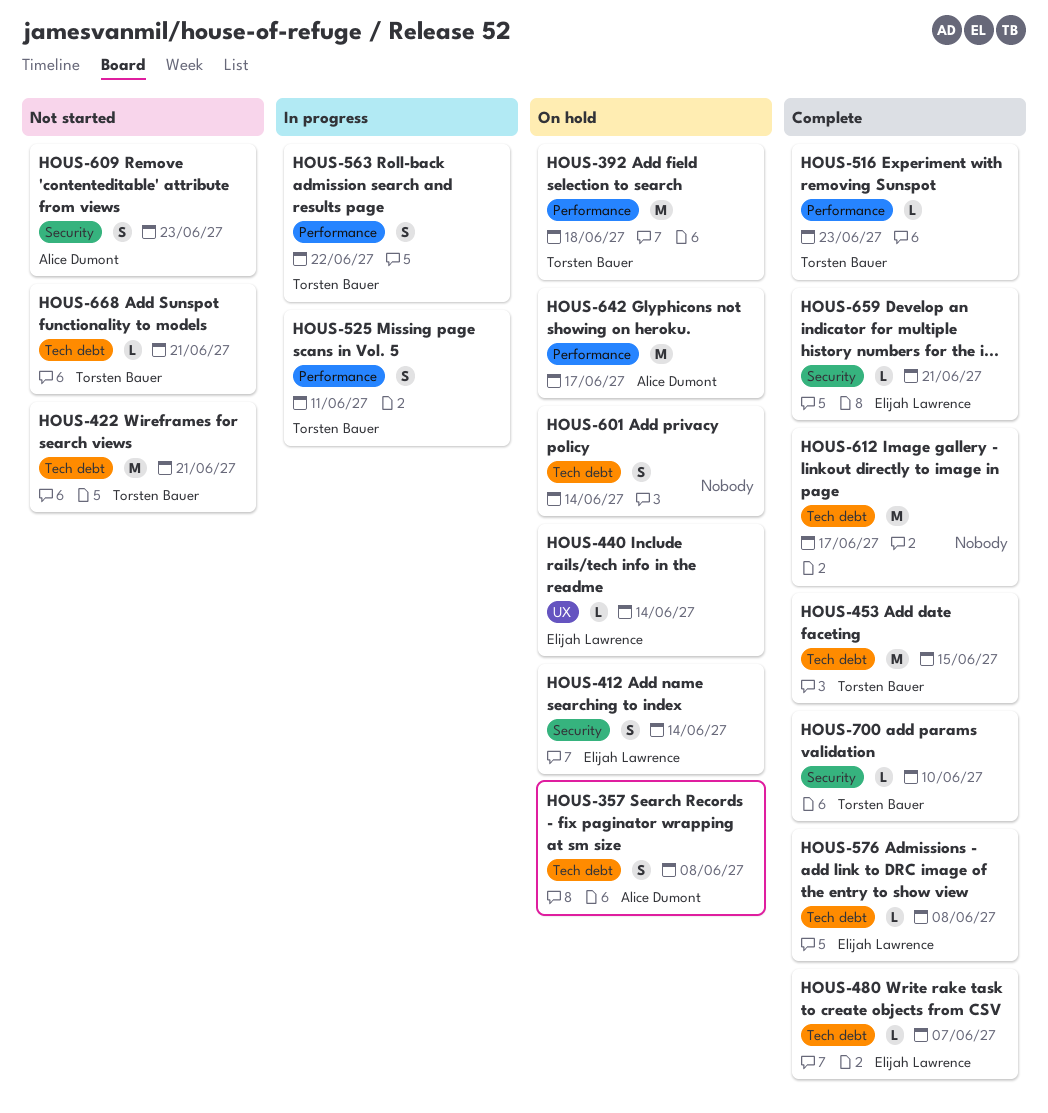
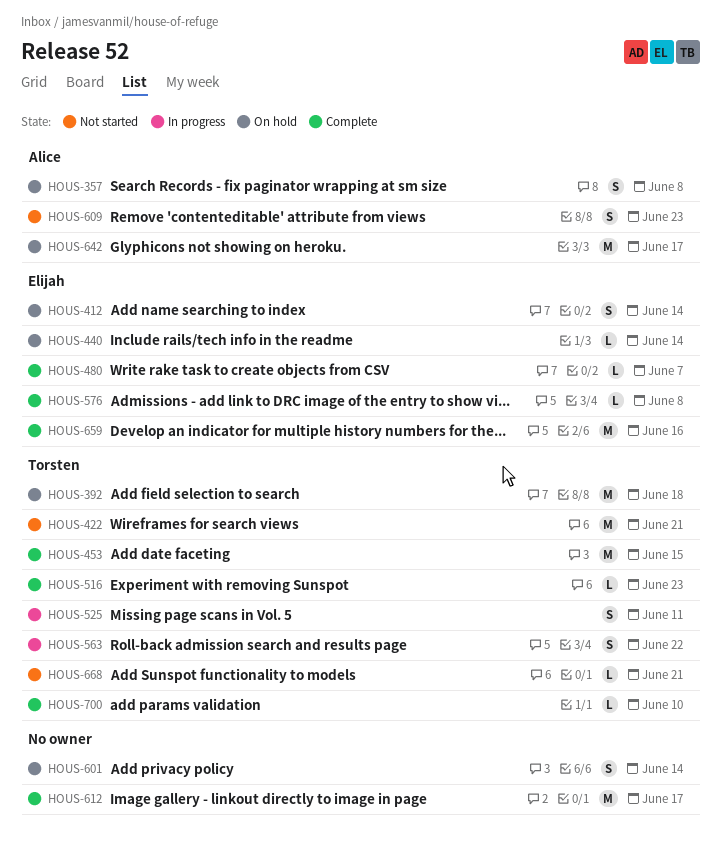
HOUS-659, estimate: L -> M
HOUS-659, due: Jun 21 -> Jun 16

